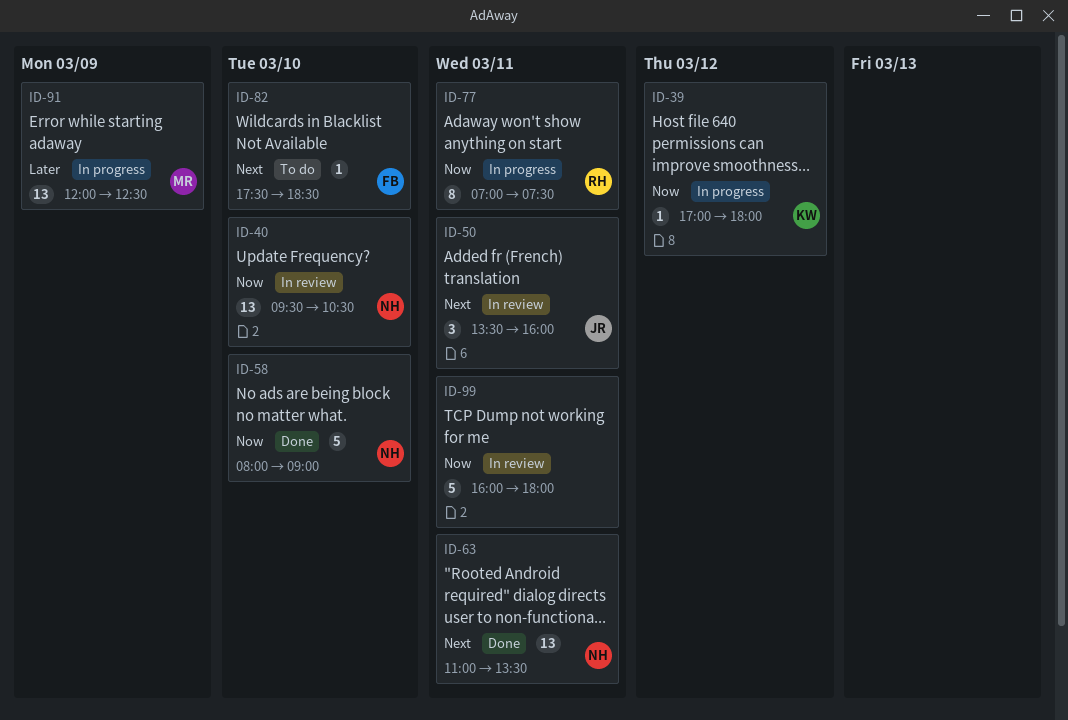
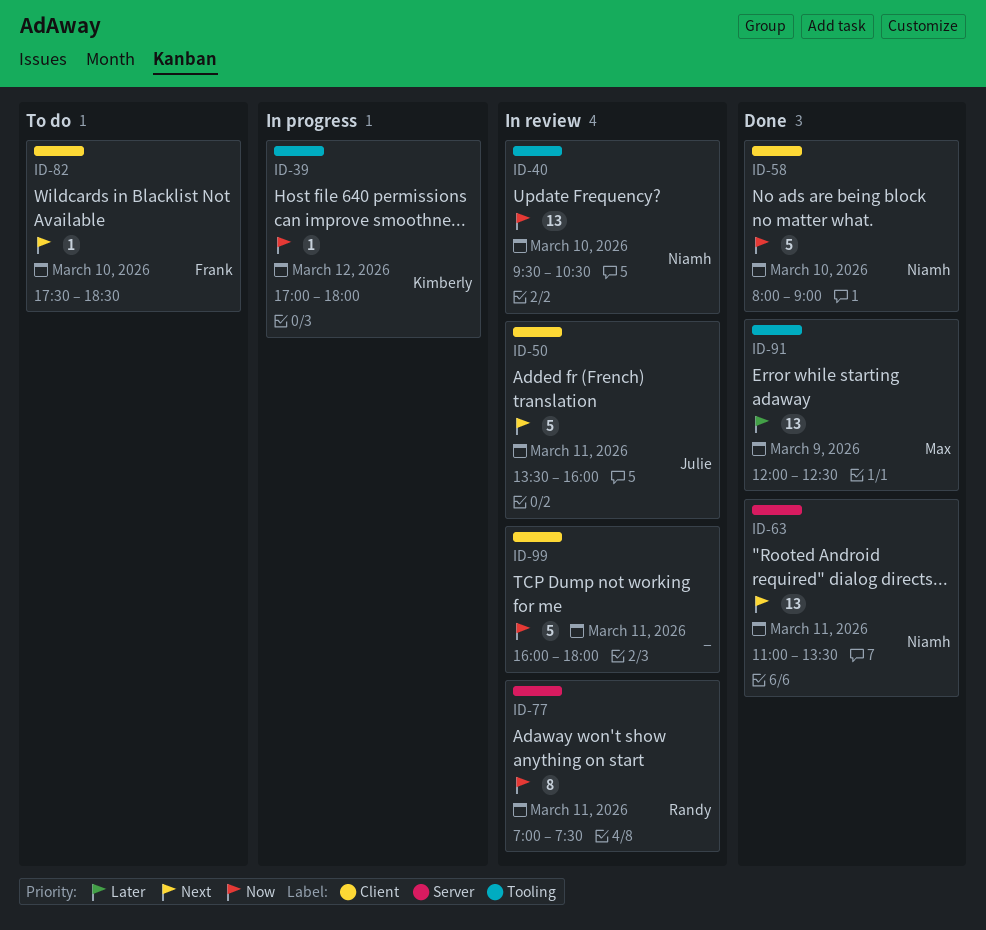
ID-50, estimate: 3 -> 5
ID-77, status: In progress -> In review
ID-91, status: In progress -> Done

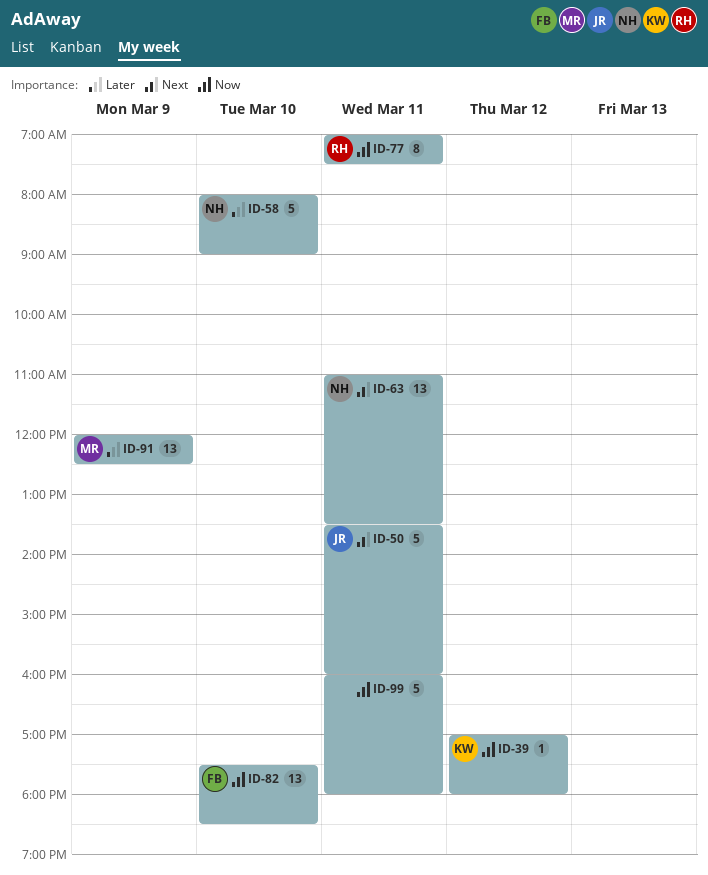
ID-40: present -> none
ID-58, priority: Now -> Later
ID-82, priority: Next -> Now
ID-82, estimate: 1 -> 13

